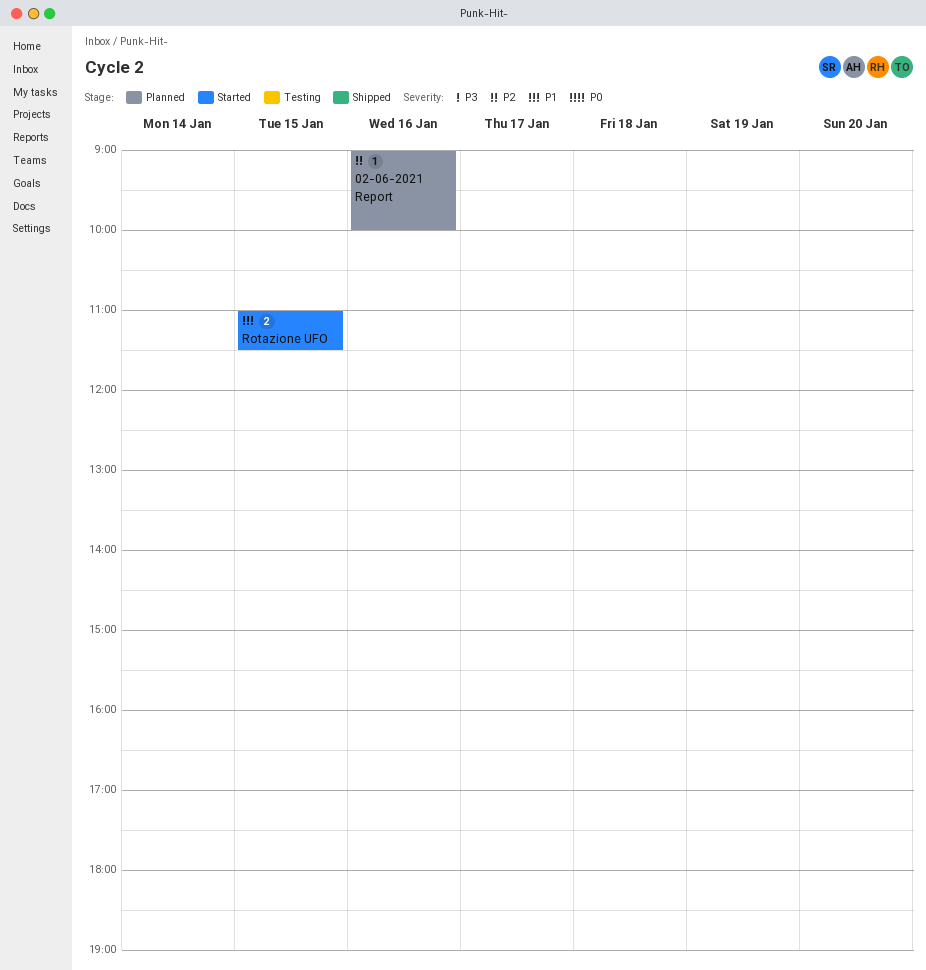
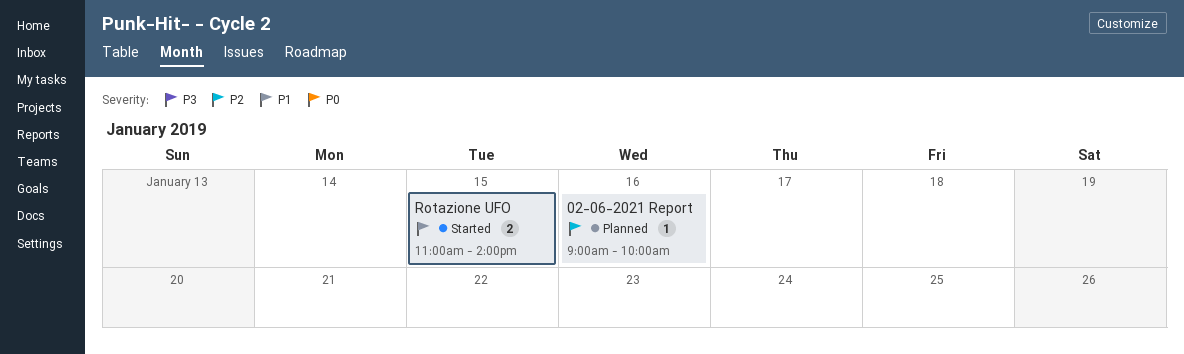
Rotazione UFO, ends: 11:30 -> 14:00

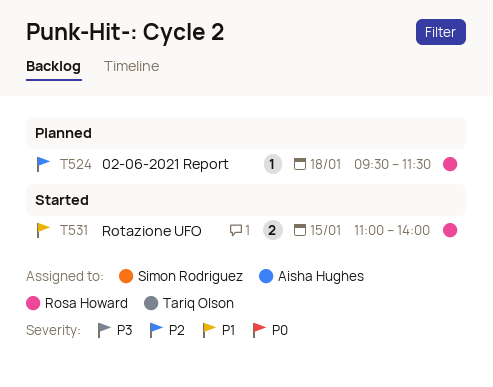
02-06-2021 Report, day: Jan 16 -> Jan 18
02-06-2021 Report, begins: 09:00 -> 09:30
02-06-2021 Report, ends: 10:00 -> 11:30

